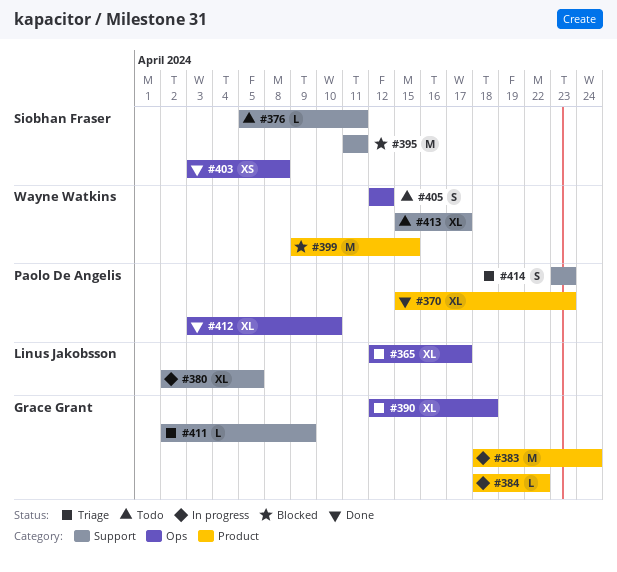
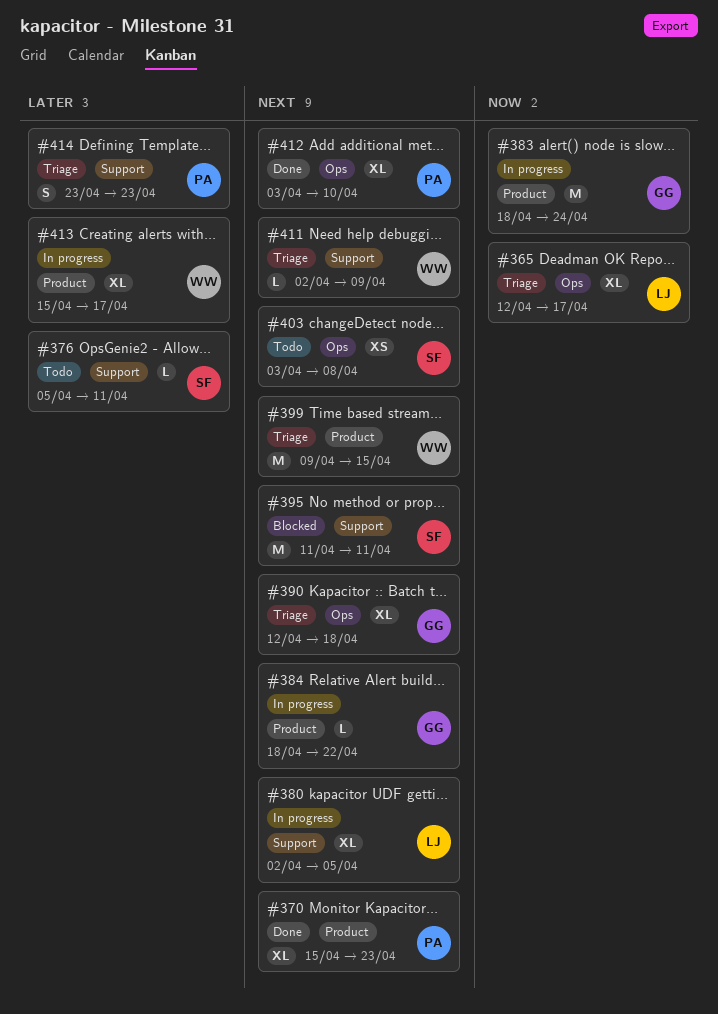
#399, status: Blocked -> Triage
#403, status: Done -> Todo
#405: present -> none
#411, owner: Grace Grant -> Wayne Watkins
#413, status: Todo -> In progress
#413, label: Support -> Product

